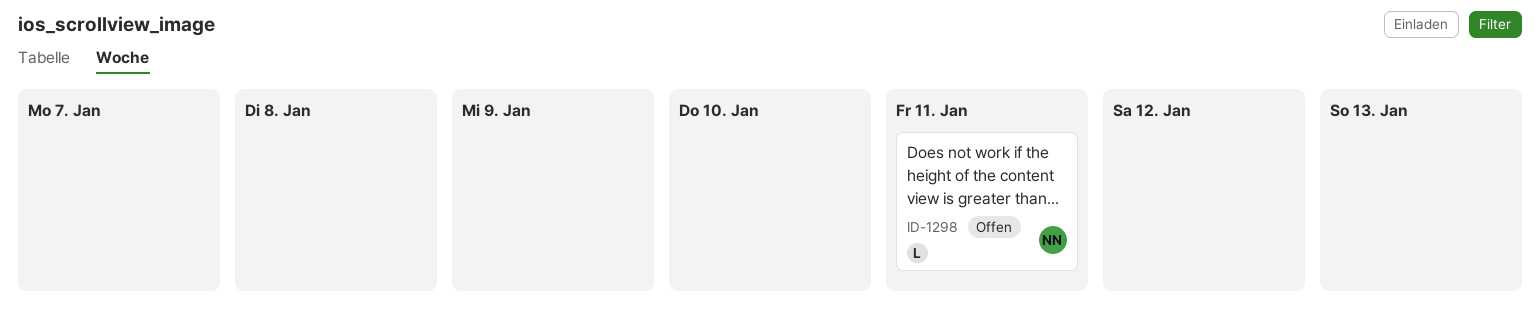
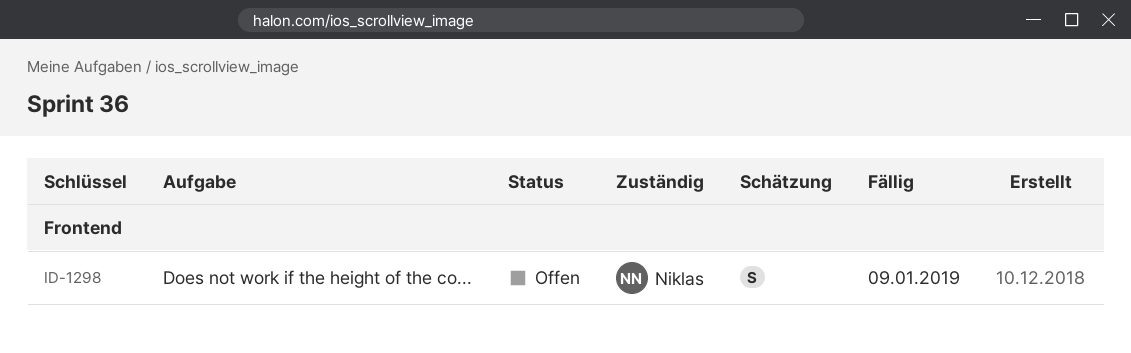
ID-1298, estimate: L -> S
ID-1298, due: Jan 11 -> Jan 9

